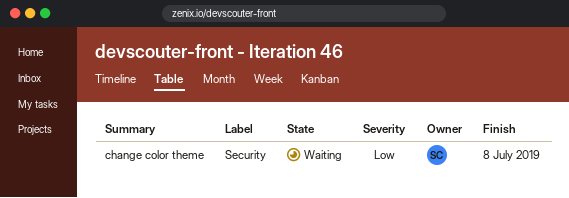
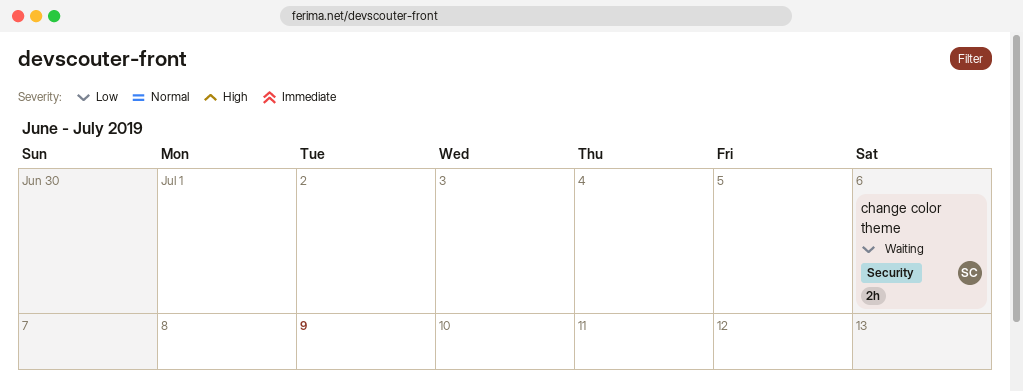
change color theme, due: Jul 8 -> Jul 6

